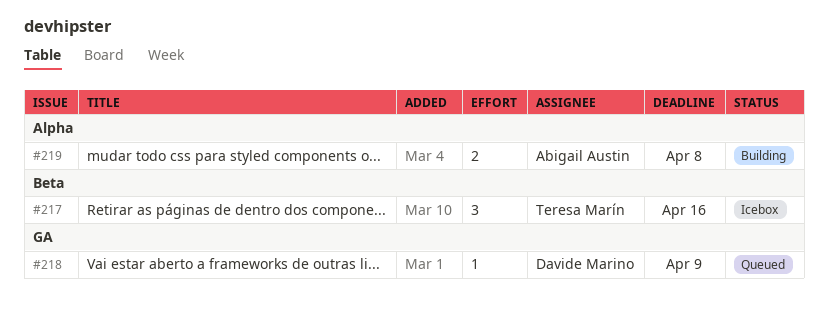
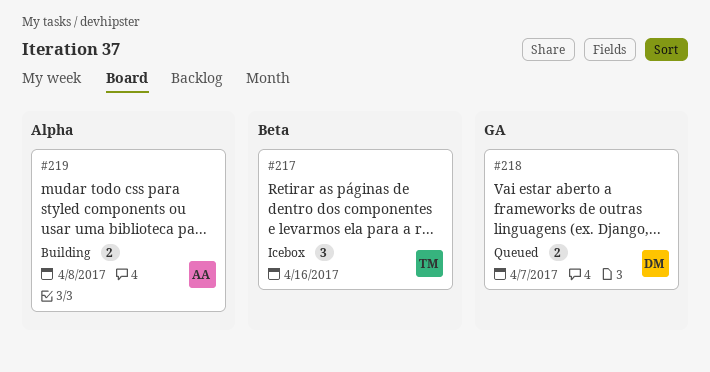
#218, estimate: 1 -> 2
#218, due: Apr 9 -> Apr 7

